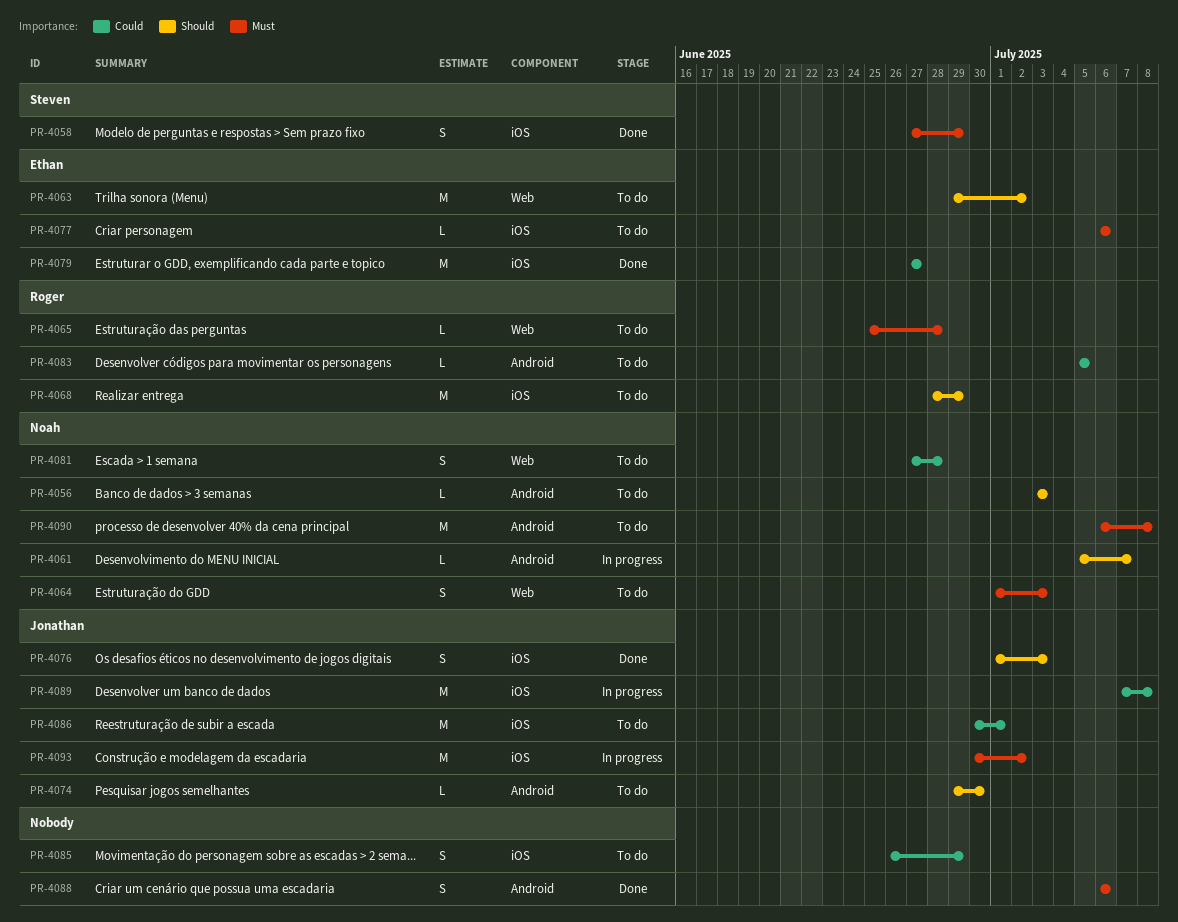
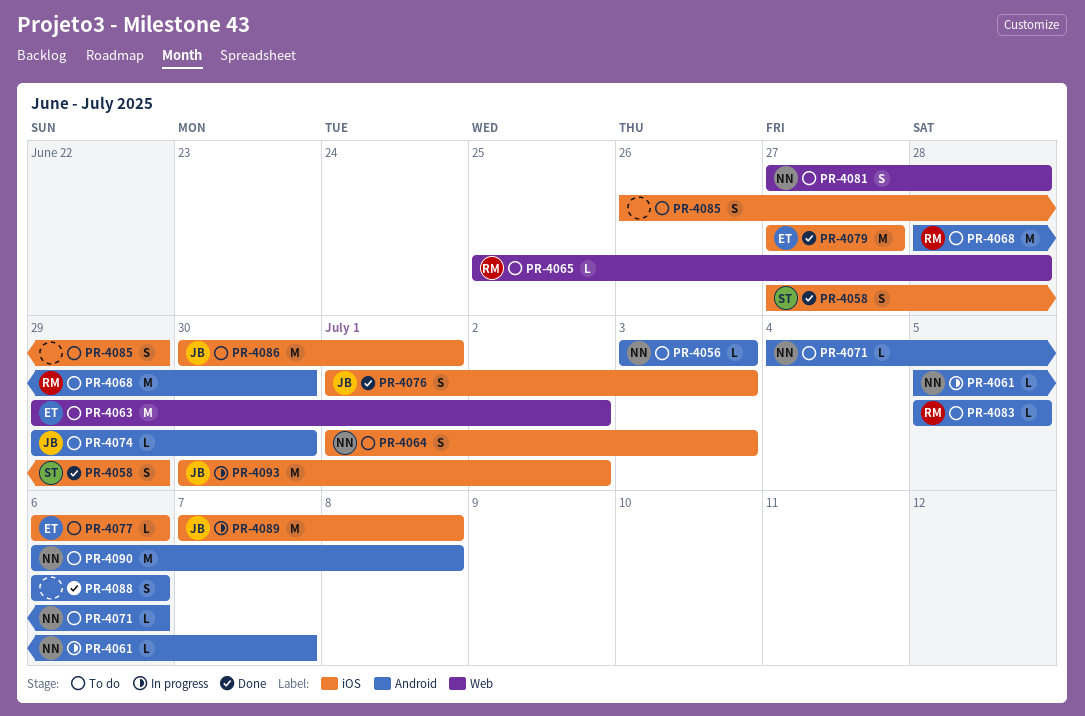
PR-4064, label: Web -> iOS
PR-4068, label: iOS -> Android
PR-4068, due: Jun 29 -> Jun 30
PR-4071: none -> present

